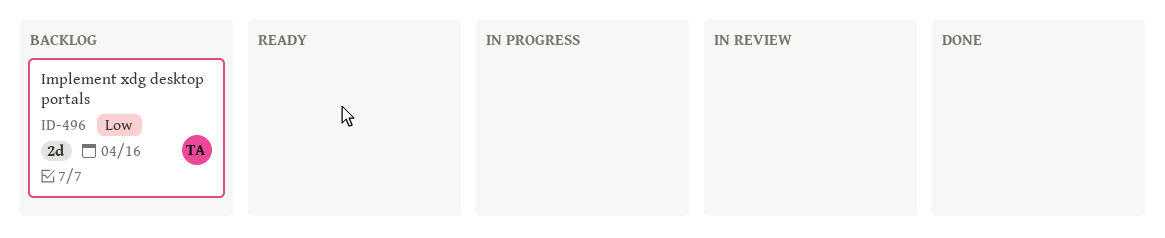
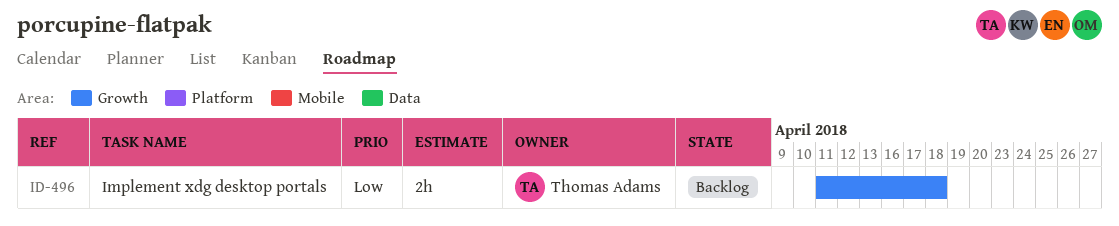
ID-496, estimate: 2d -> 2h
ID-496, due: Apr 16 -> Apr 18

